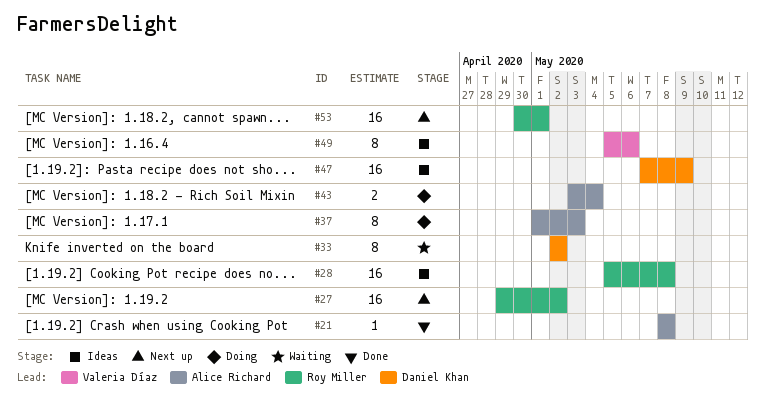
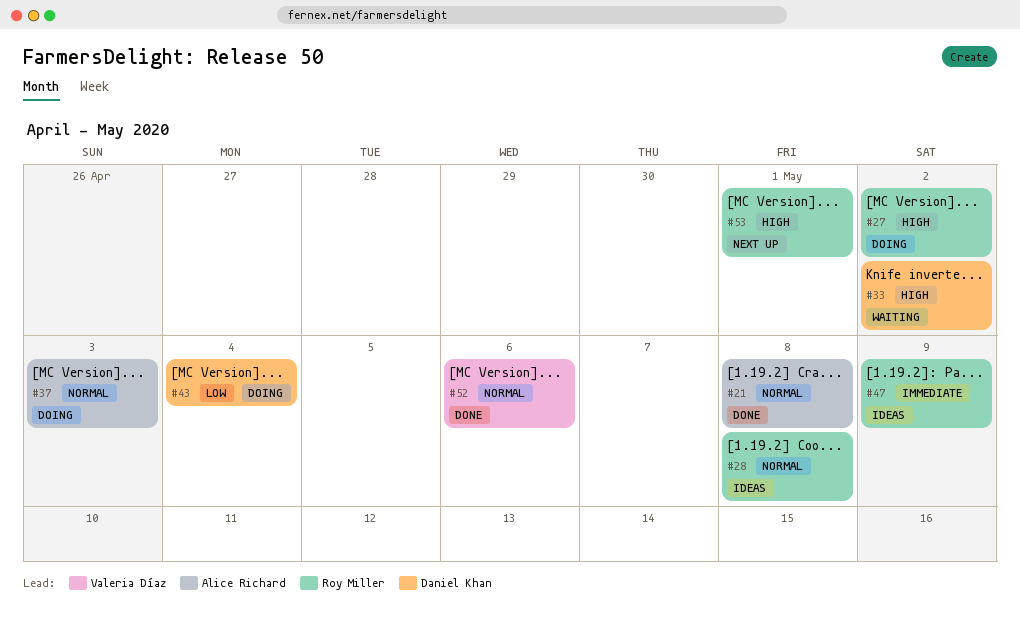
#27, status: Next up -> Doing
#43, owner: Alice Richard -> Daniel Khan
#47, owner: Daniel Khan -> Roy Miller
#49: present -> none
#52: none -> present

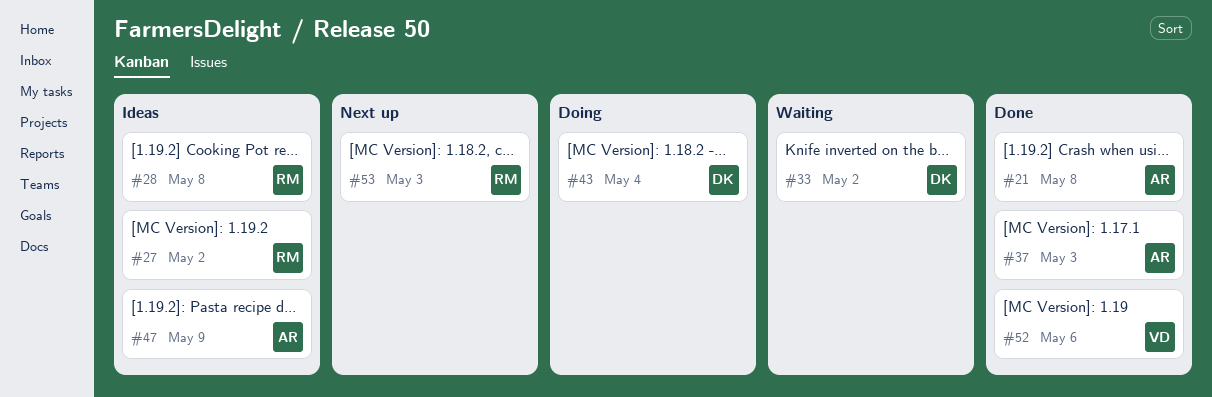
#27, status: Doing -> Ideas
#37, status: Doing -> Done
#47, owner: Roy Miller -> Alice Richard
#53, due: May 1 -> May 3

